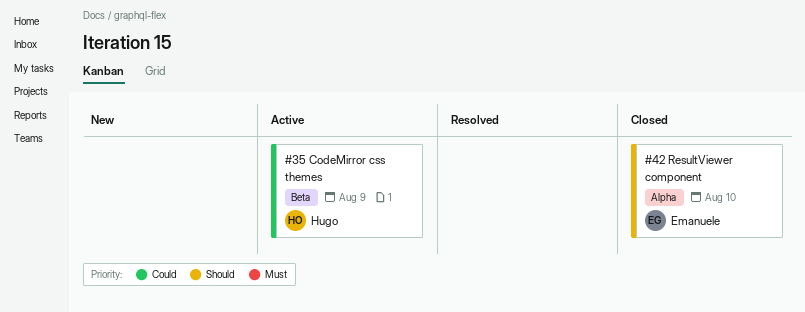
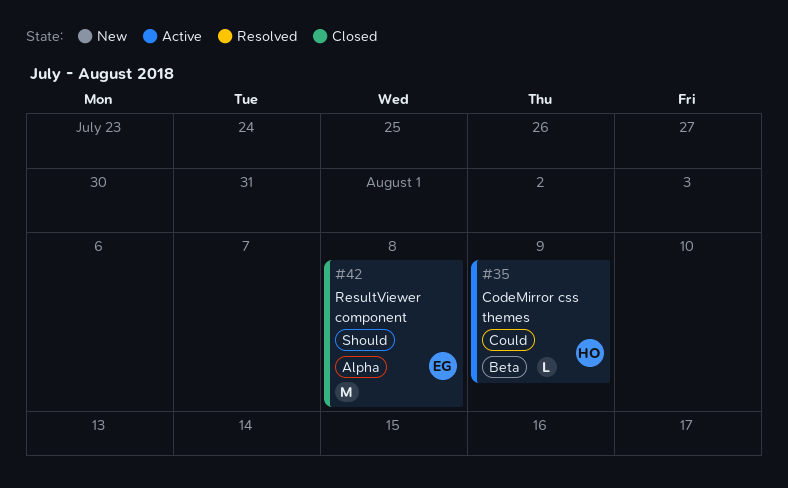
#42, due: Aug 10 -> Aug 8

